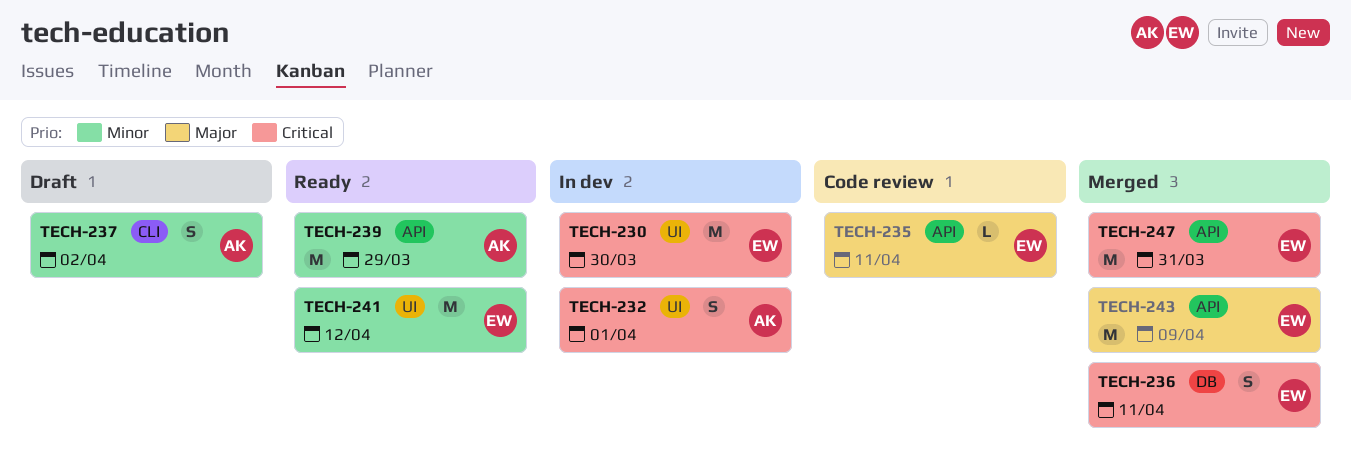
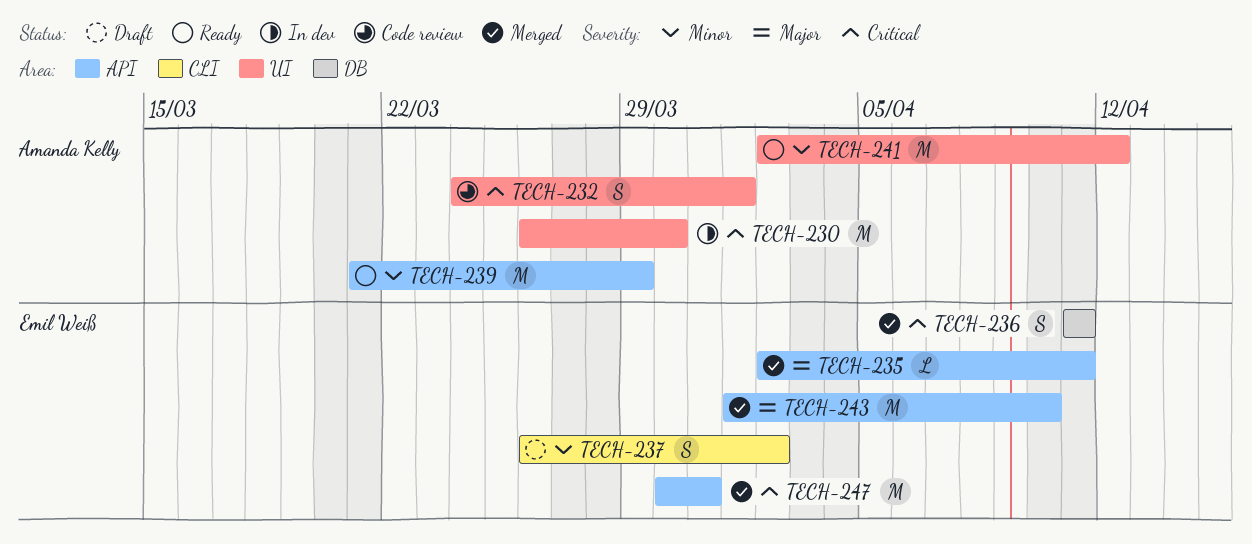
TECH-230, owner: Emil Weiß -> Amanda Kelly
TECH-232, status: In dev -> Code review
TECH-235, status: Code review -> Merged
TECH-237, owner: Amanda Kelly -> Emil Weiß
TECH-241, owner: Emil Weiß -> Amanda Kelly
TECH-243, due: Apr 9 -> Apr 10

